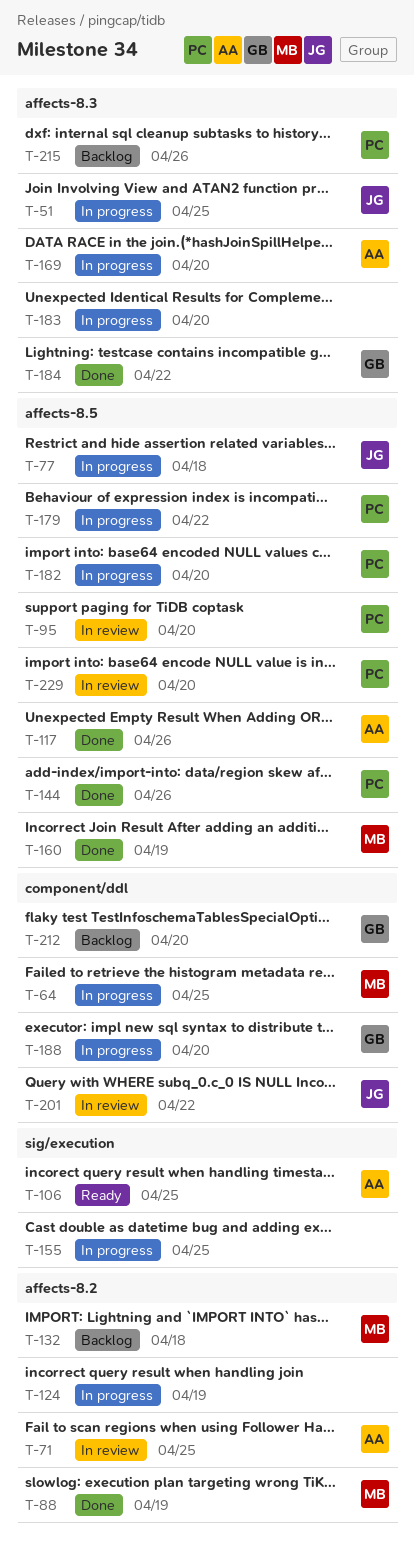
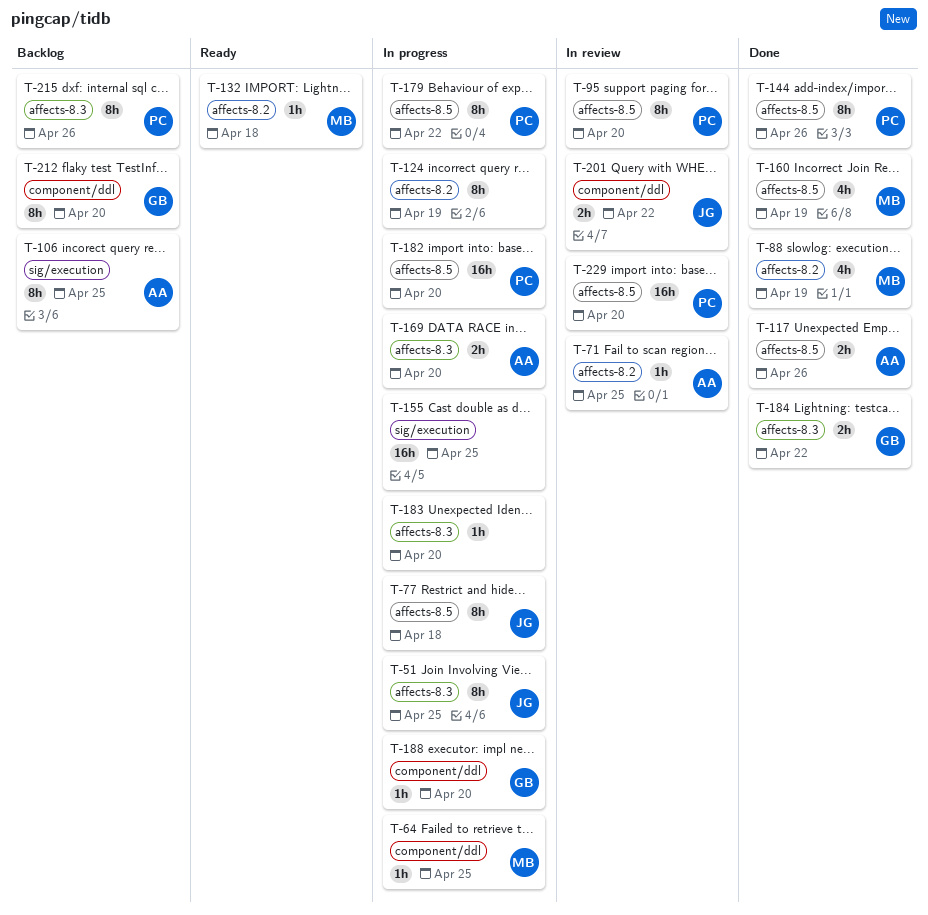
T-106, status: Ready -> Backlog
T-132, status: Backlog -> Ready

